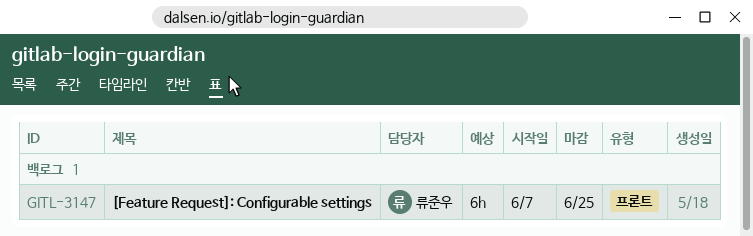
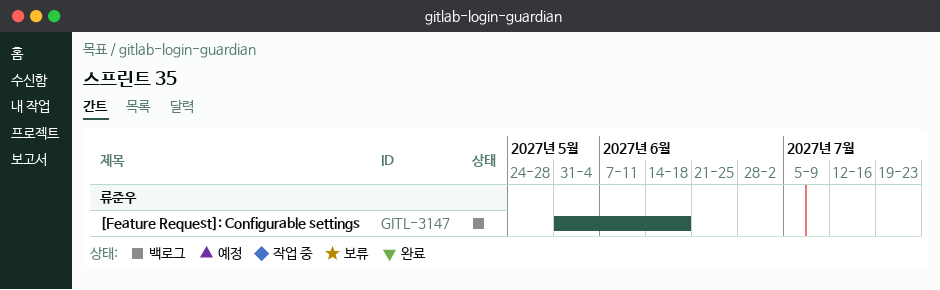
GITL-3147, start: Jun 7 -> May 31
GITL-3147, due: Jun 25 -> Jun 18

